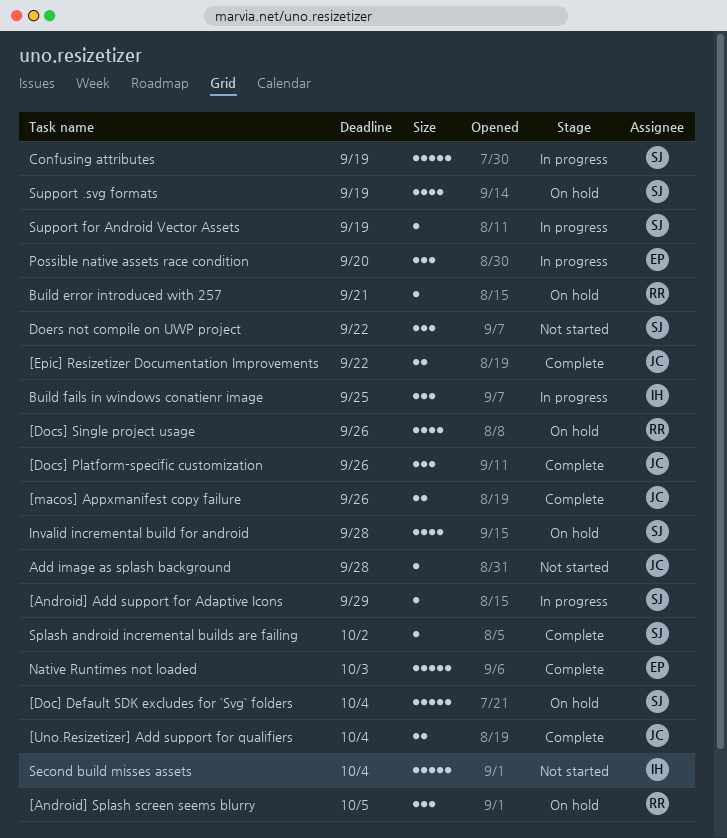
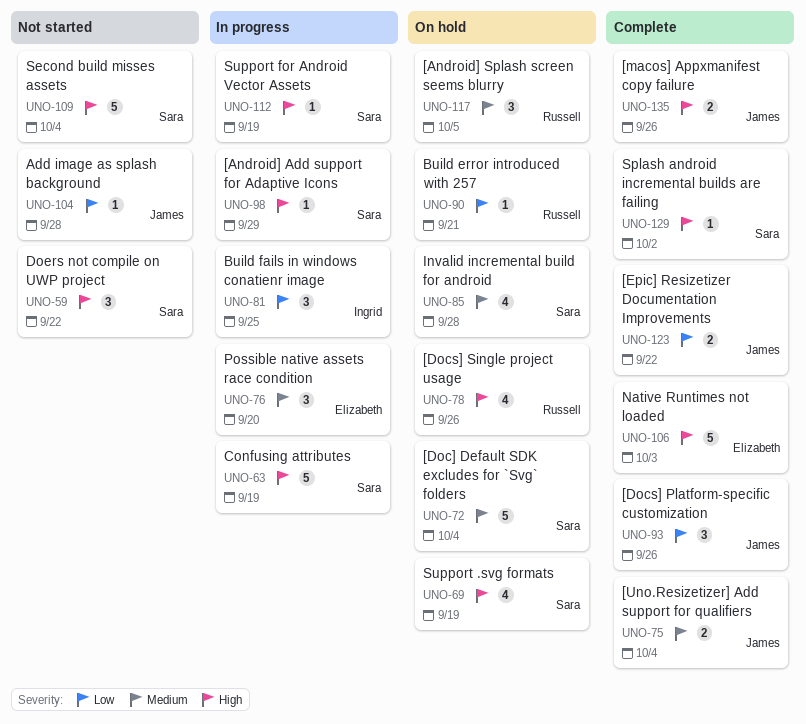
Second build misses assets, owner: Ingrid -> Sara

